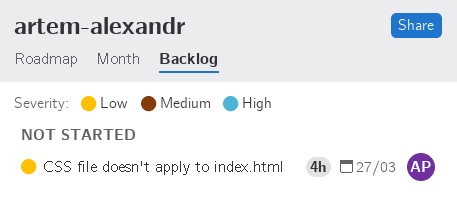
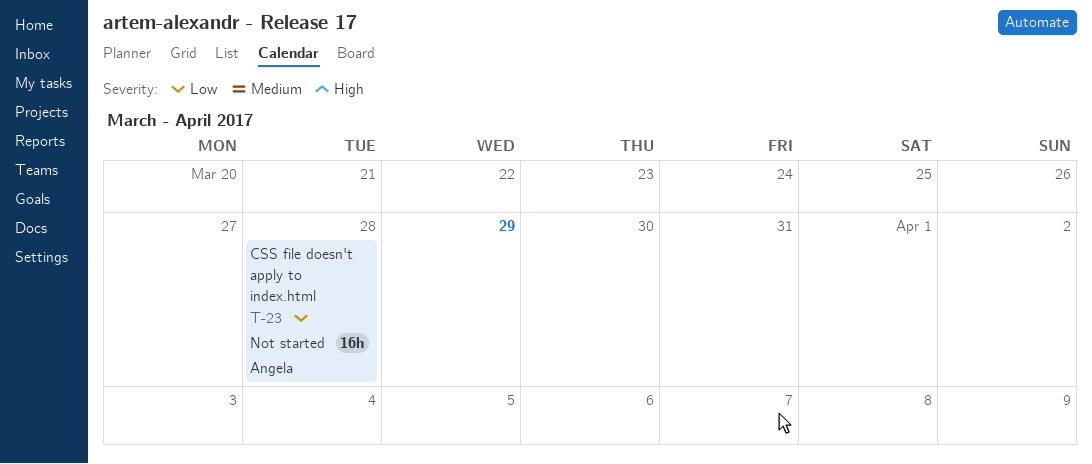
CSS file doesn't apply to index.html, estimate: 4h -> 16h
CSS file doesn't apply to index.html, due: Mar 27 -> Mar 28

